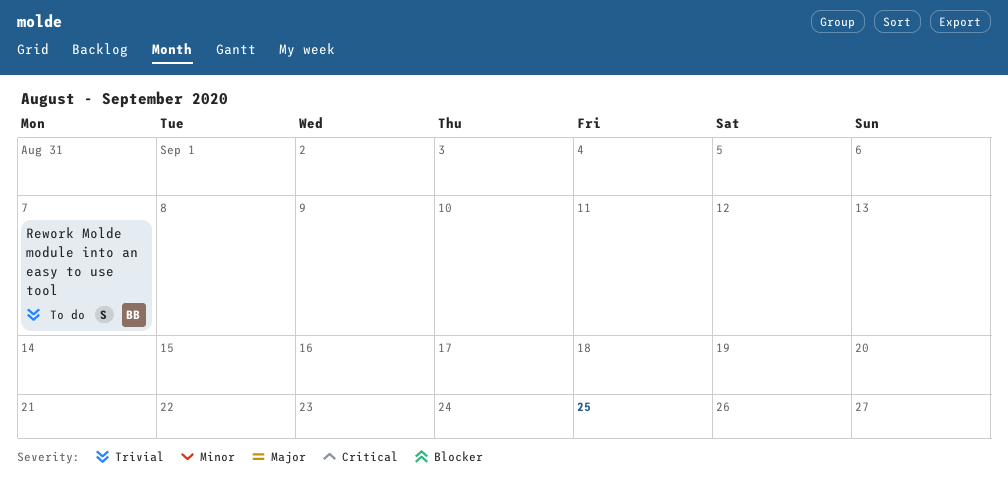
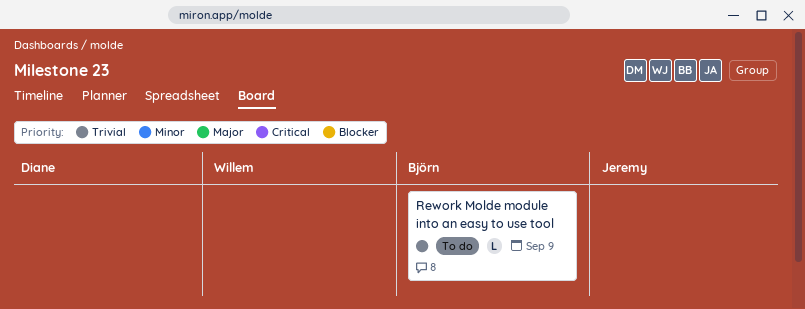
Rework Molde module into an easy to use tool, estimate: S -> L
Rework Molde module into an easy to use tool, due: Sep 7 -> Sep 9

